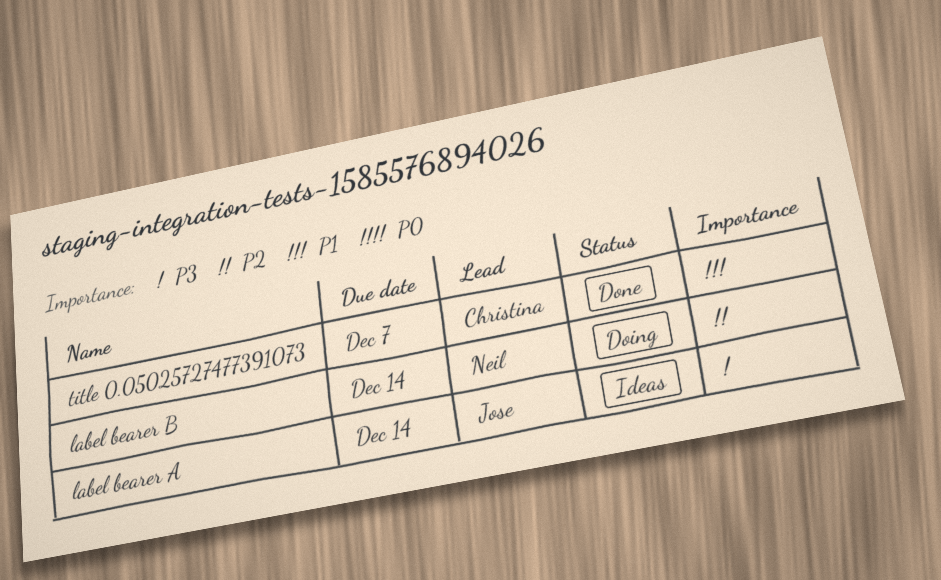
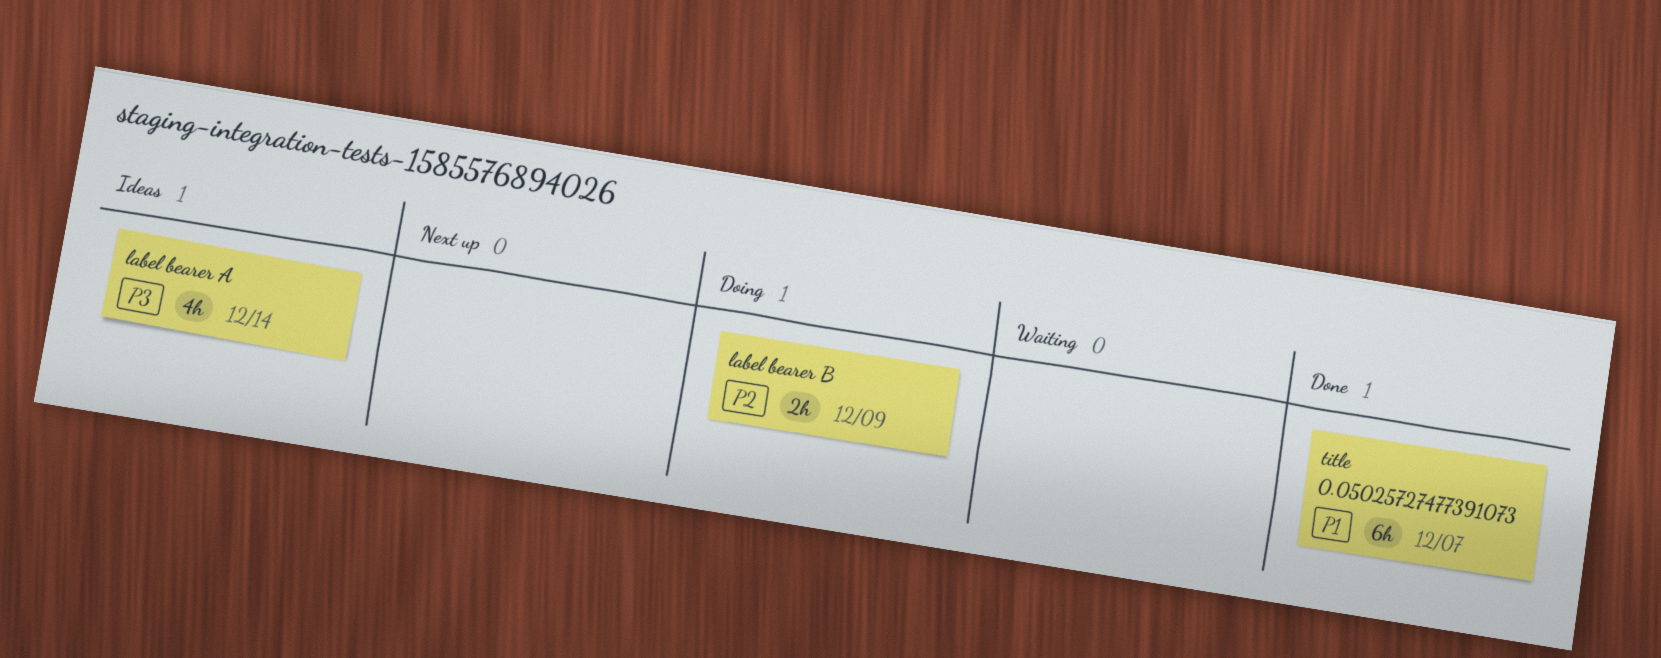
label bearer B, due: Dec 14 -> Dec 9

